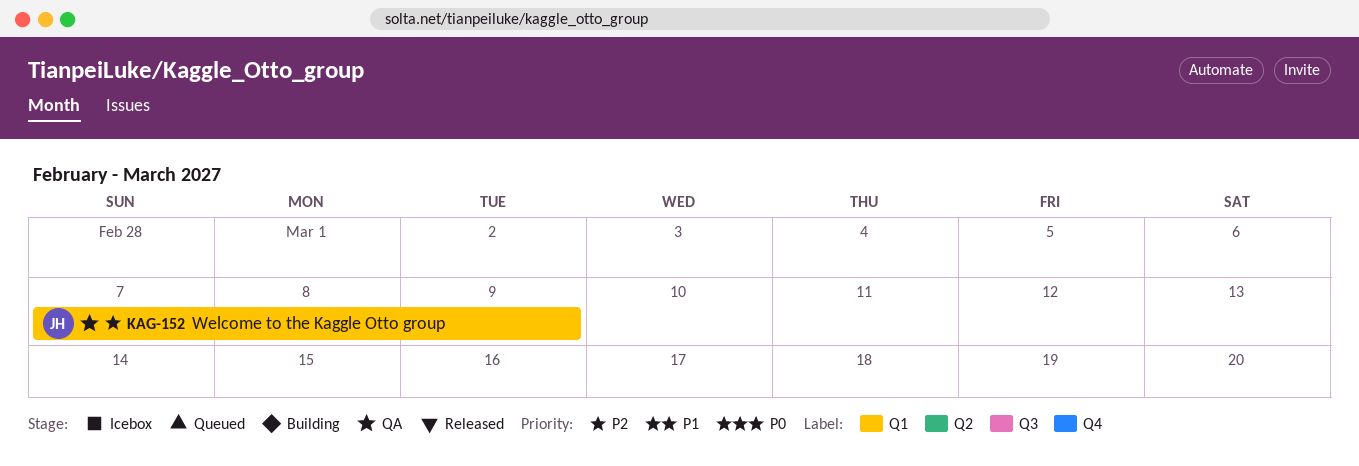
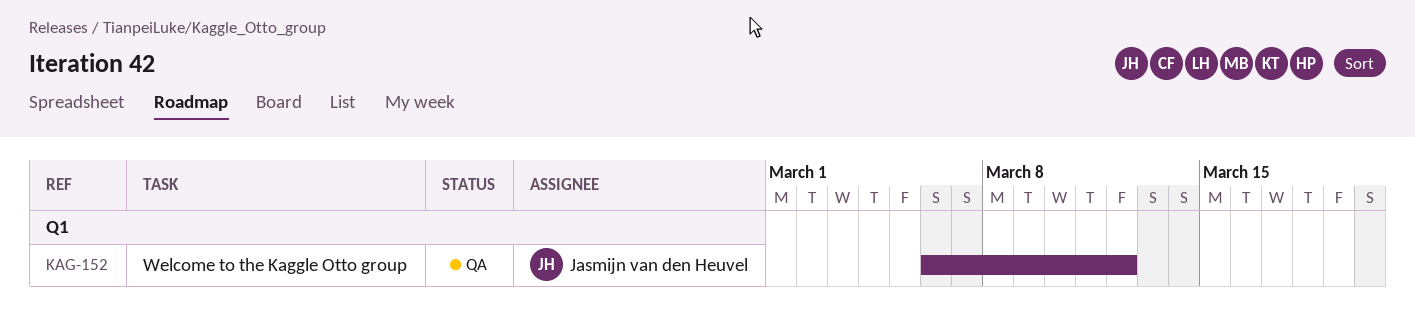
KAG-152, start: Mar 7 -> Mar 6
KAG-152, due: Mar 9 -> Mar 12

